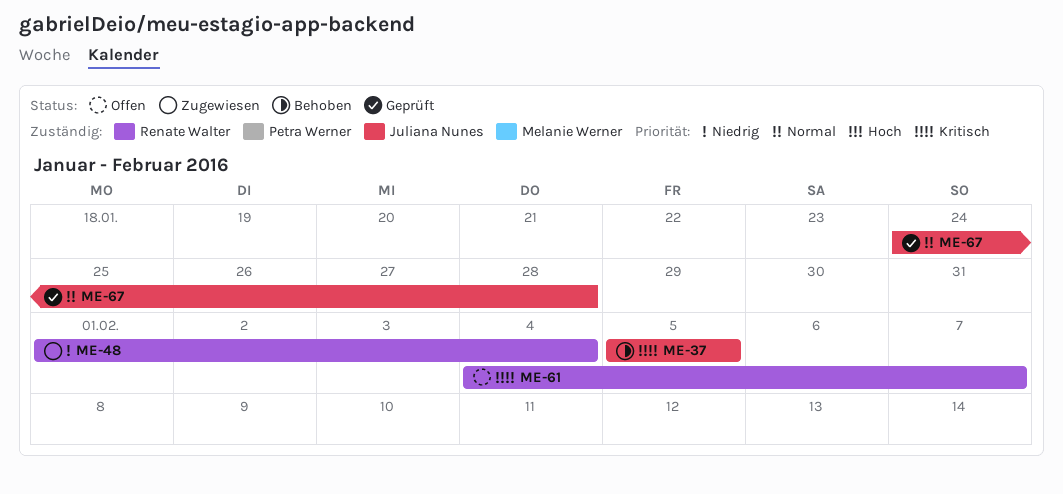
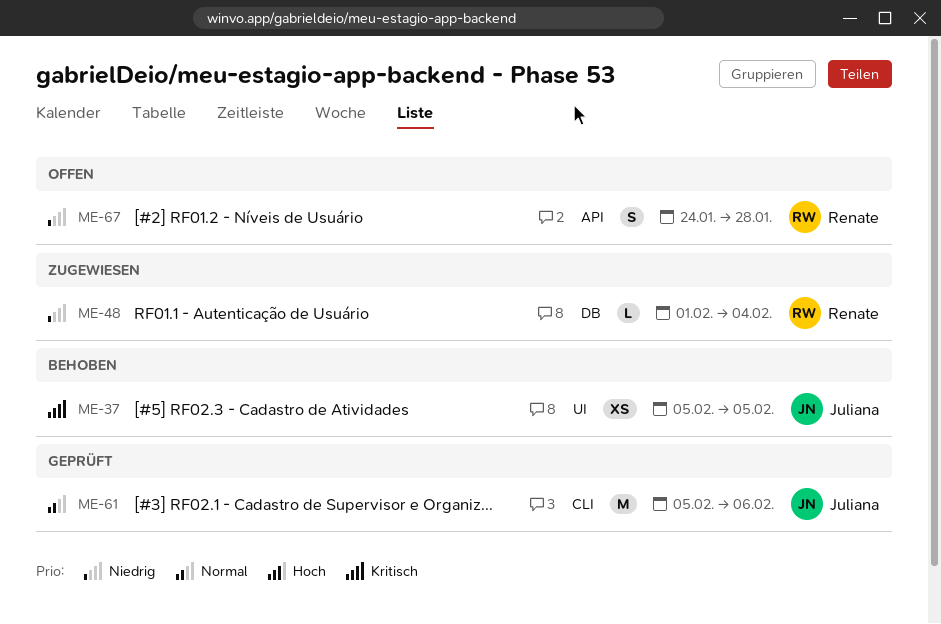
ME-61, status: Offen -> Geprüft
ME-61, owner: Renate Walter -> Juliana Nunes
ME-61, priority: Kritisch -> Normal
ME-61, start: Feb 4 -> Feb 5
ME-61, due: Feb 7 -> Feb 6
ME-67, status: Geprüft -> Offen
ME-67, owner: Juliana Nunes -> Renate Walter
ME-67, priority: Normal -> Niedrig

